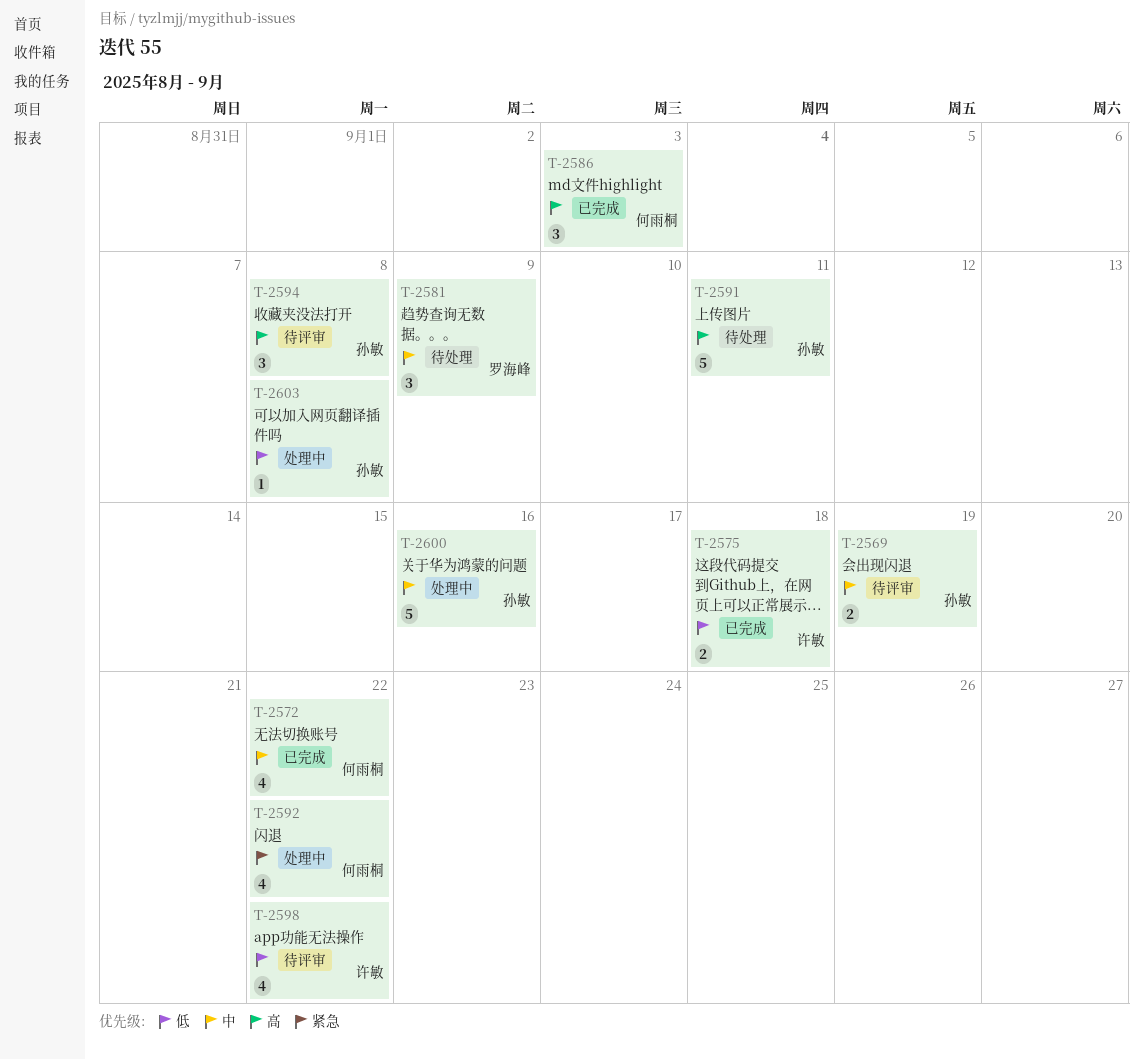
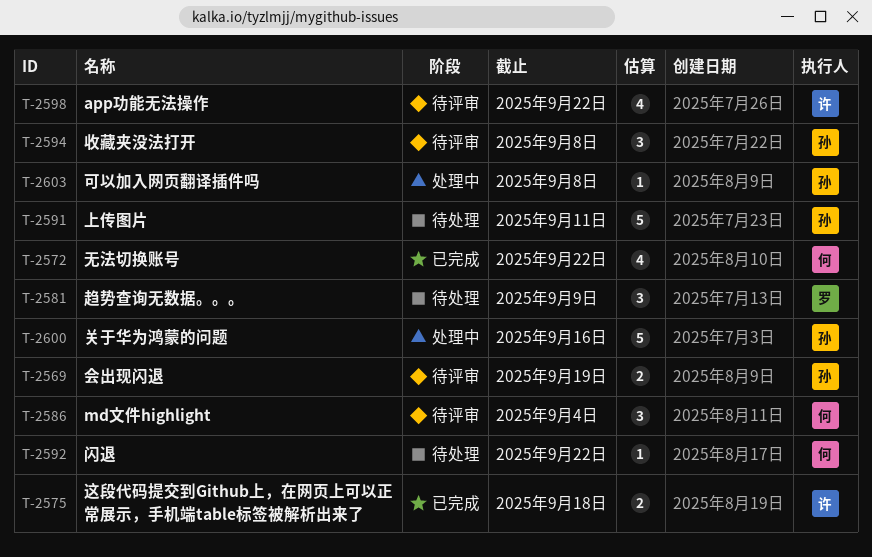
T-2586, status: 已完成 -> 待评审
T-2586, due: Sep 3 -> Sep 4
T-2592, status: 处理中 -> 待处理
T-2592, estimate: 4 -> 1

